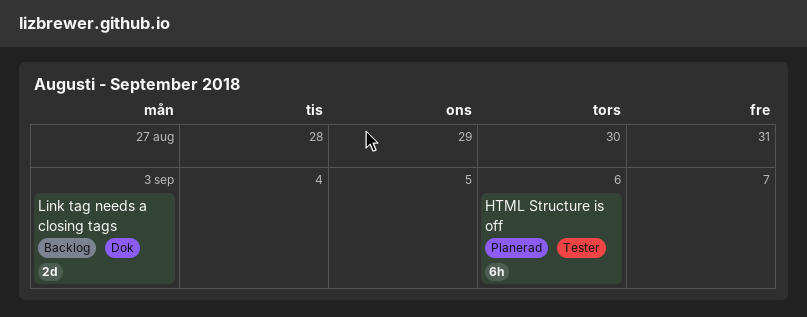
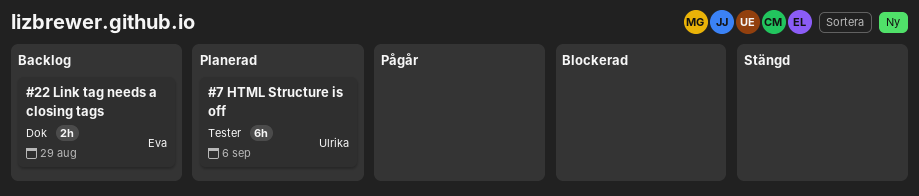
Link tag needs a closing tags, estimate: 2d -> 2h
Link tag needs a closing tags, due: Sep 3 -> Aug 29

